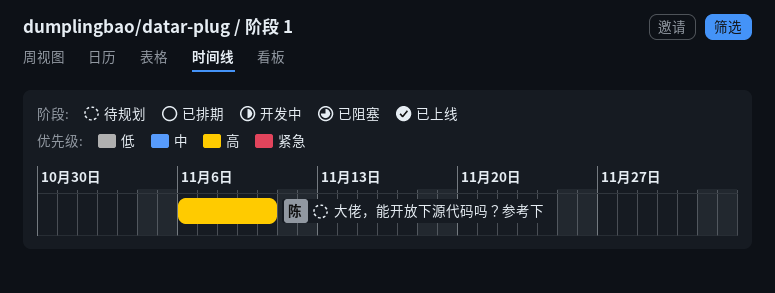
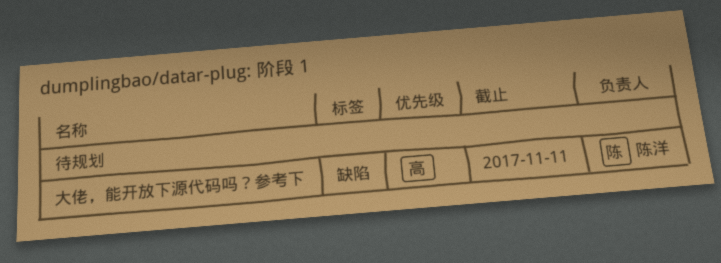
大佬，能开放下源代码吗？参考下, due: Nov 10 -> Nov 11

